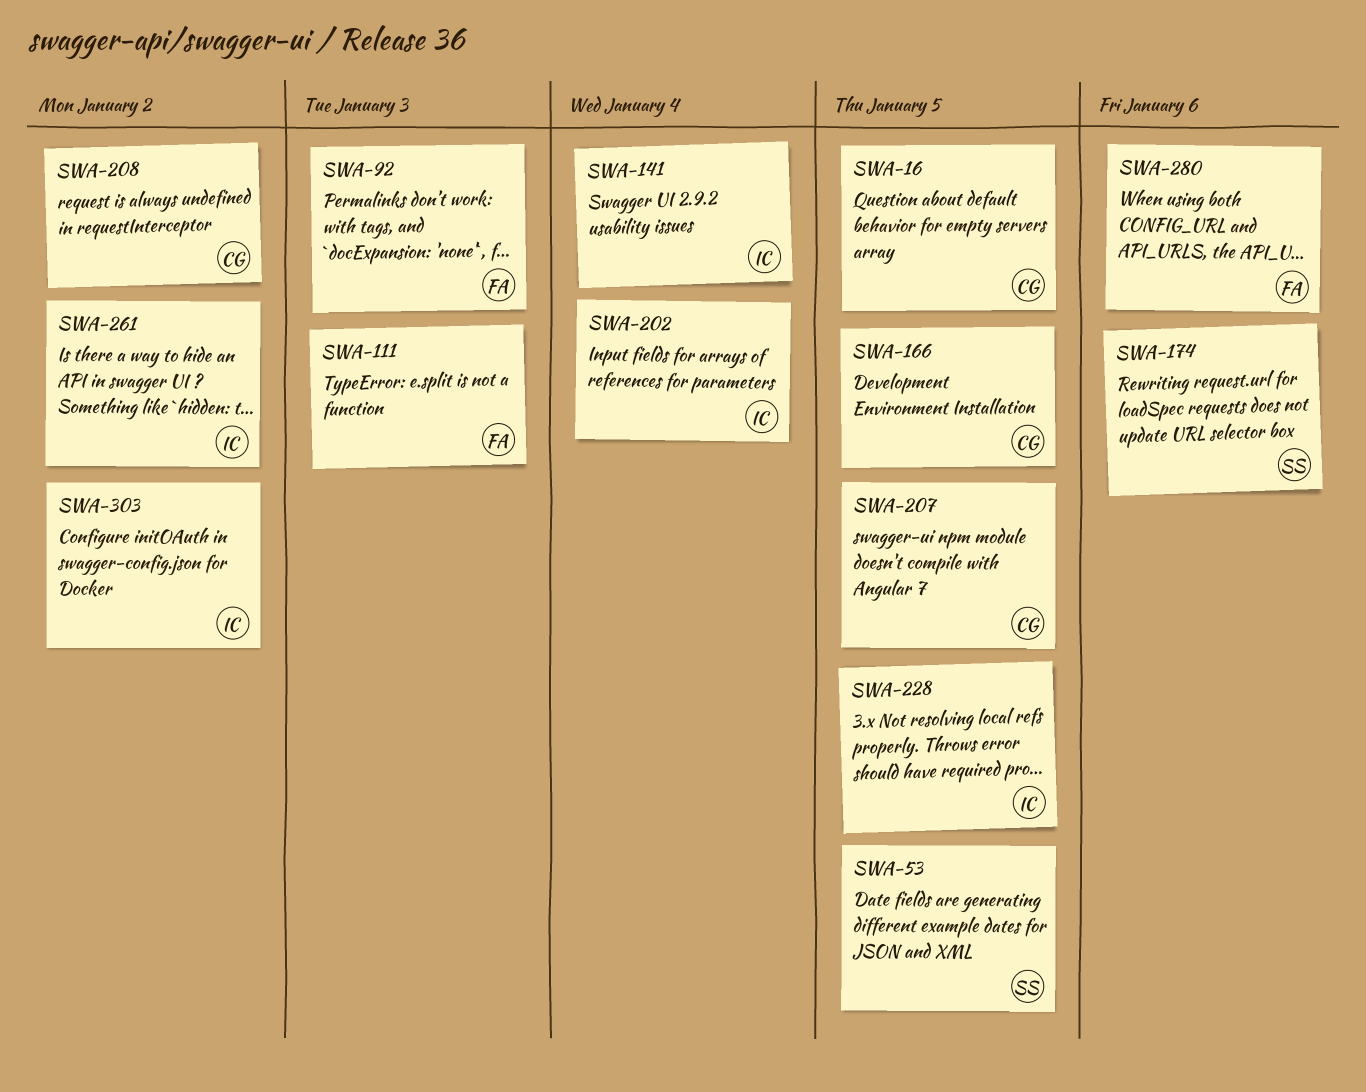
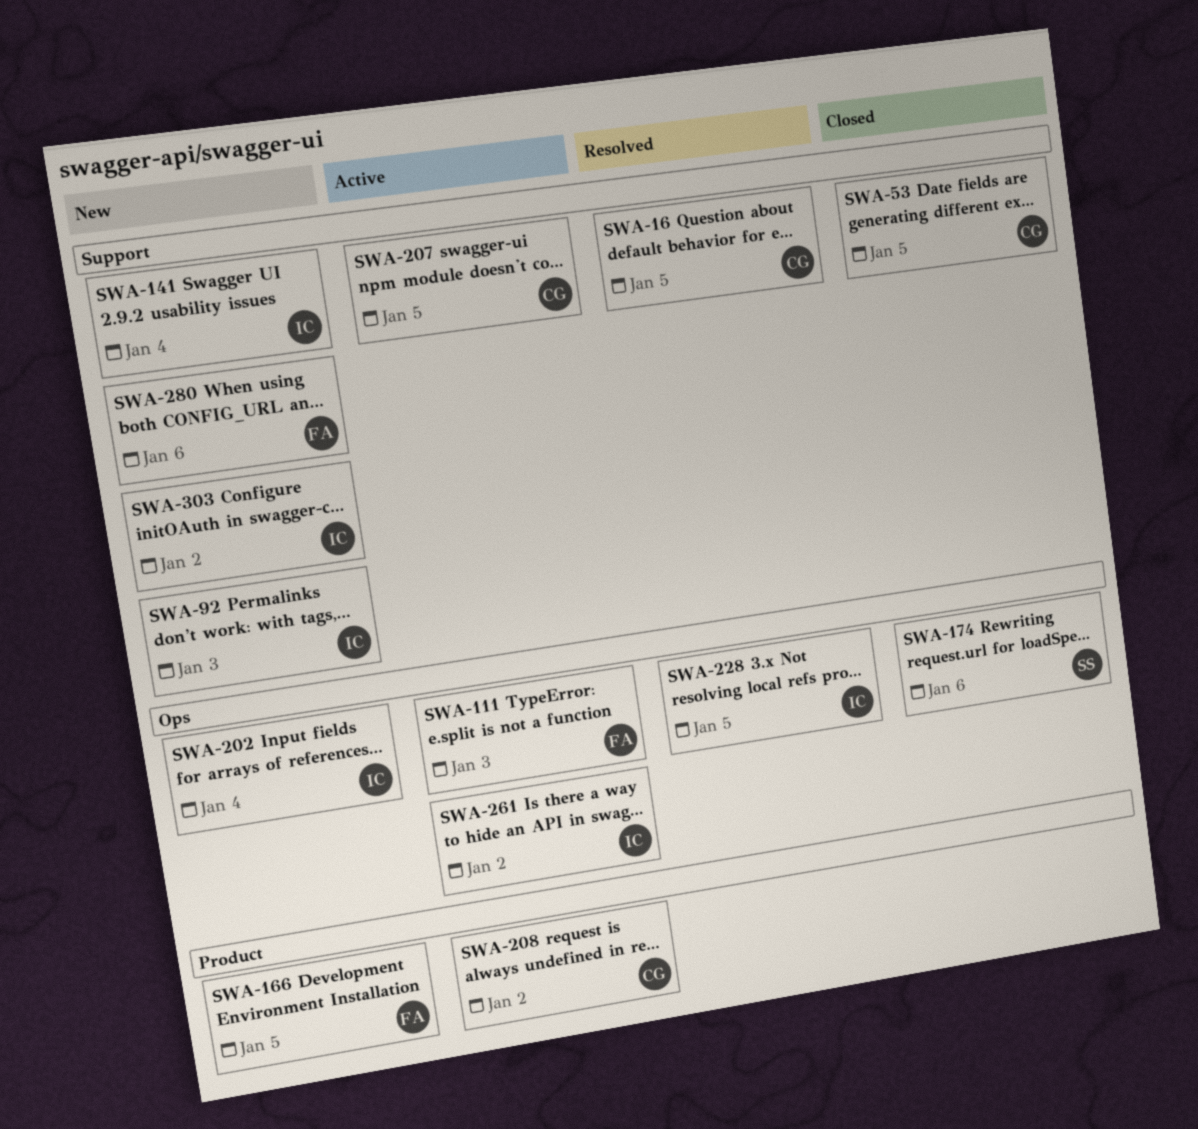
SWA-53, owner: SS -> CG
SWA-92, owner: FA -> IC
SWA-166, owner: CG -> FA

